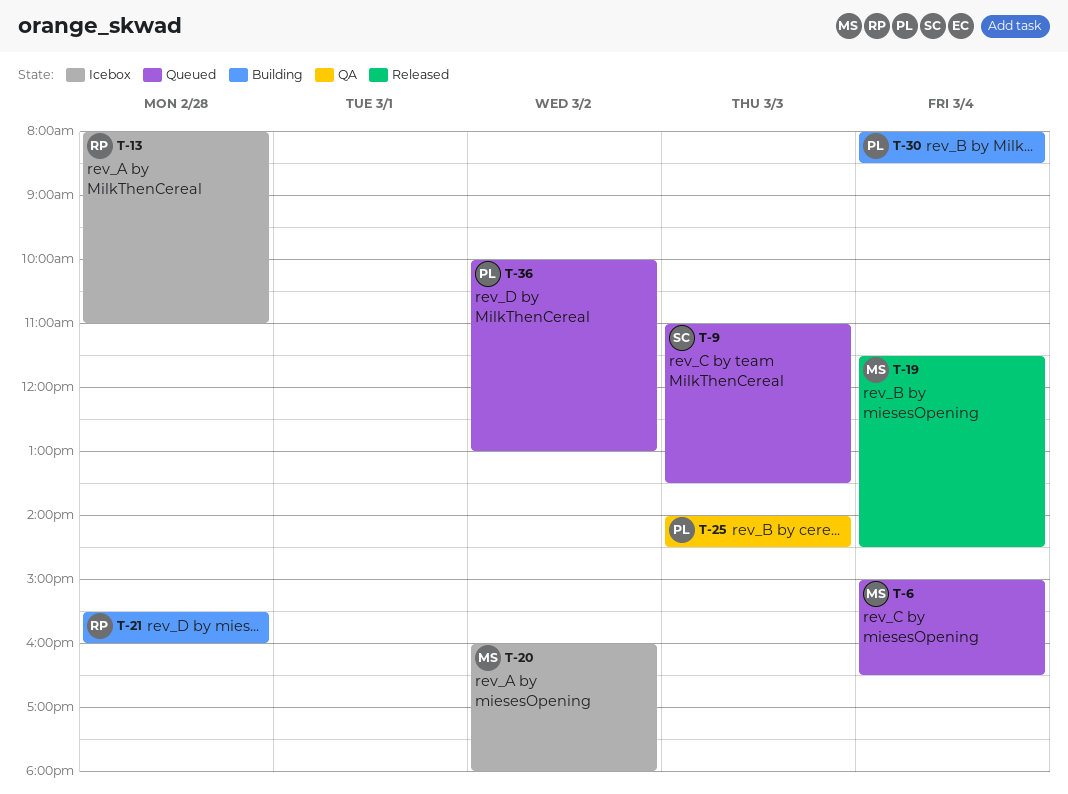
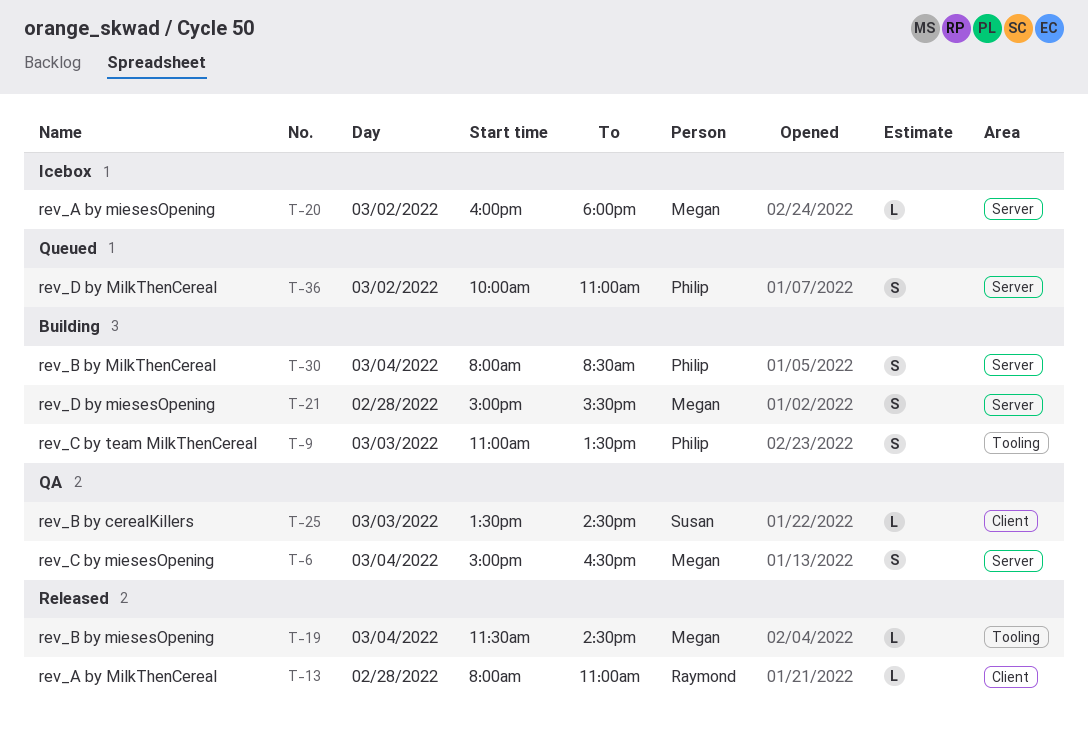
T-6, status: Queued -> QA
T-9, status: Queued -> Building
T-9, owner: Susan -> Philip
T-13, status: Icebox -> Released
T-21, owner: Raymond -> Megan
T-21, begins: 15:30 -> 15:00
T-21, ends: 16:00 -> 15:30
T-25, owner: Philip -> Susan
T-25, begins: 14:00 -> 13:30
T-36, ends: 13:00 -> 11:00

